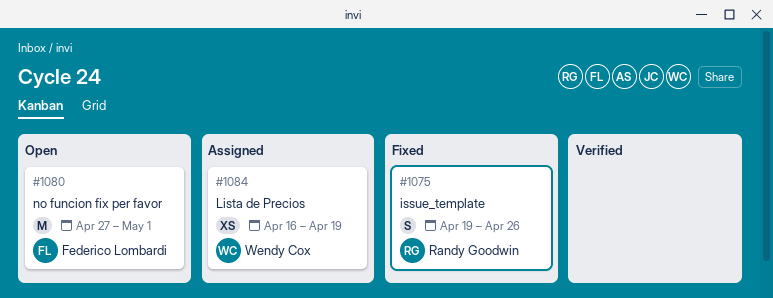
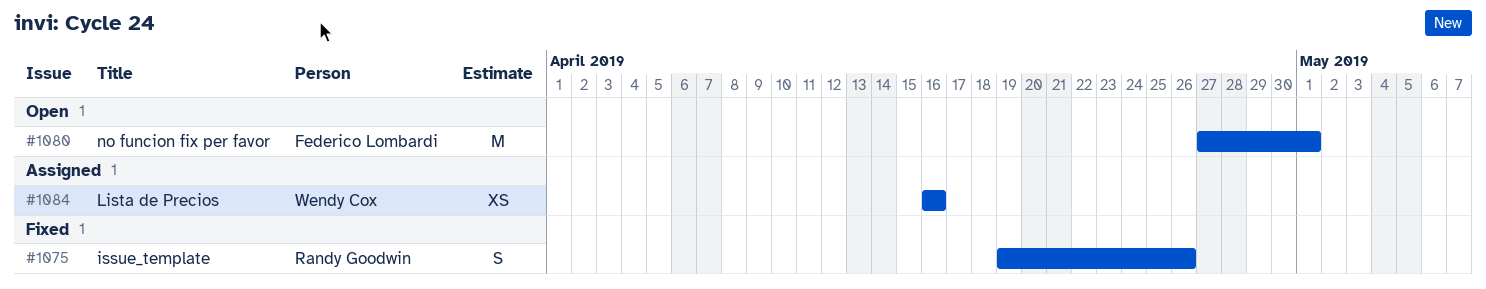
#1084, due: Apr 19 -> Apr 16

